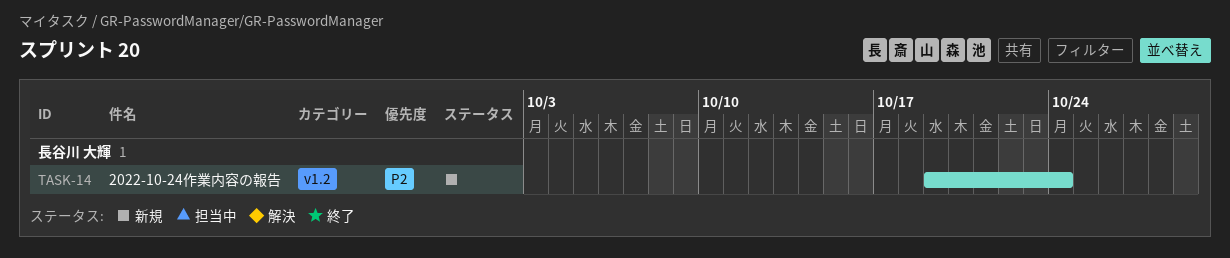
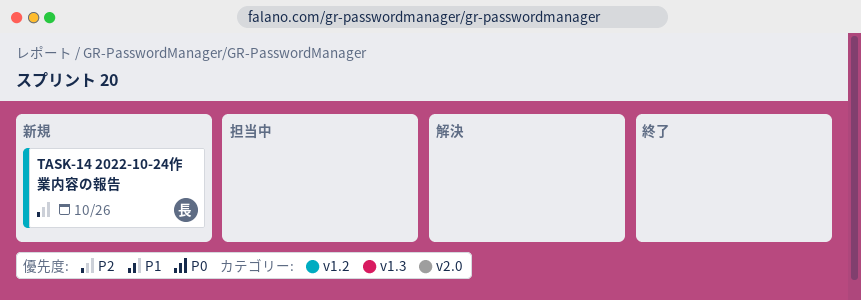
TASK-14, due: Oct 24 -> Oct 26

